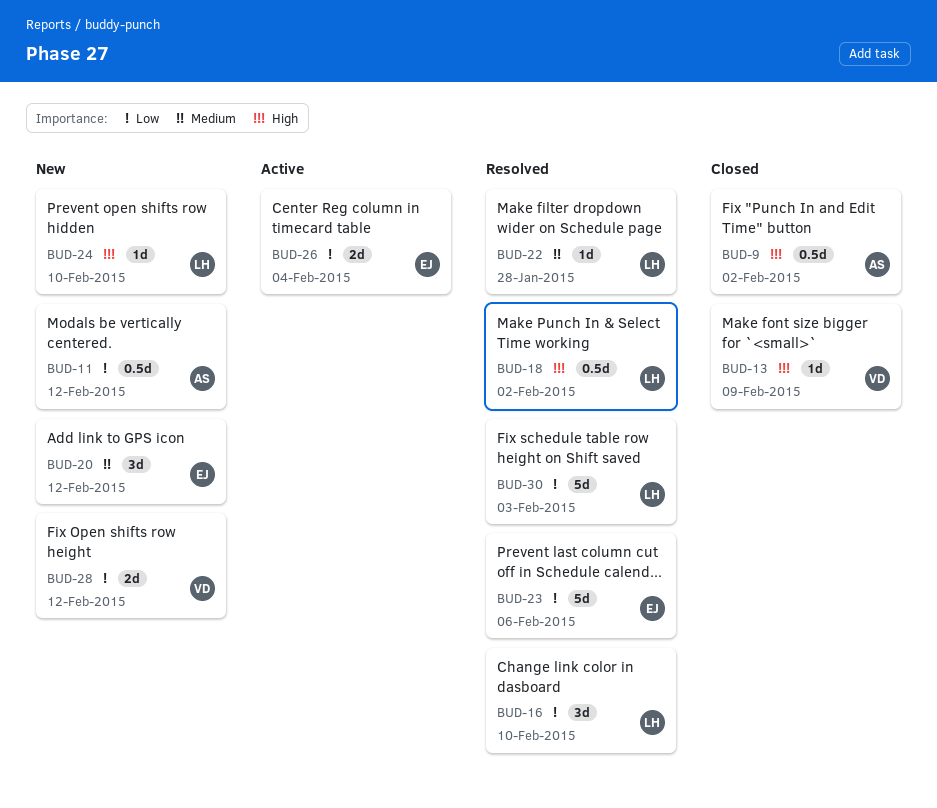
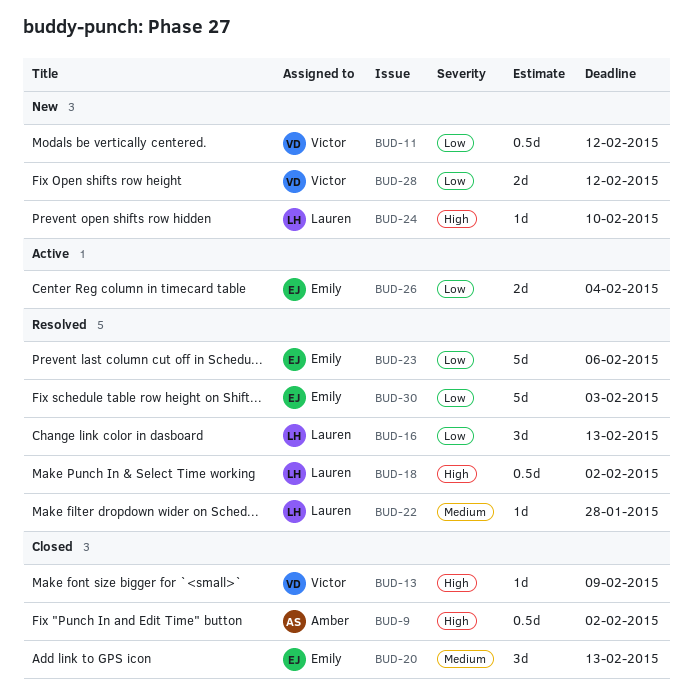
BUD-11, owner: Amber -> Victor
BUD-16, due: Feb 10 -> Feb 13
BUD-20, status: New -> Closed
BUD-20, due: Feb 12 -> Feb 13
BUD-30, owner: Lauren -> Emily

